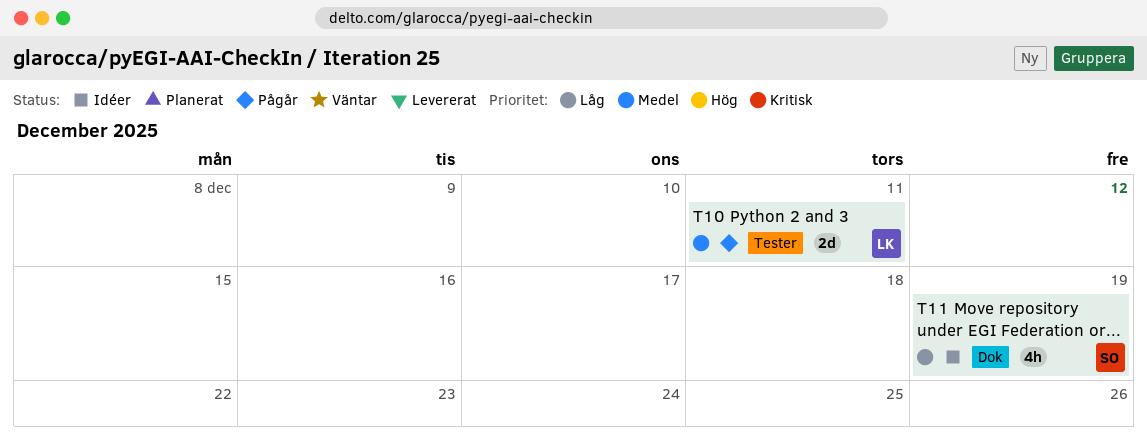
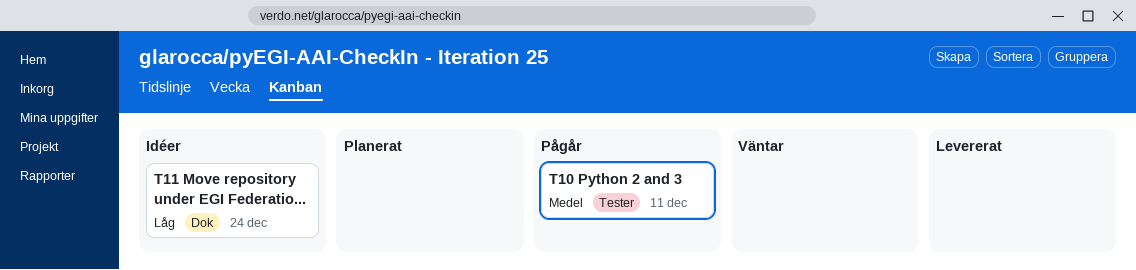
T11, due: Dec 19 -> Dec 24

